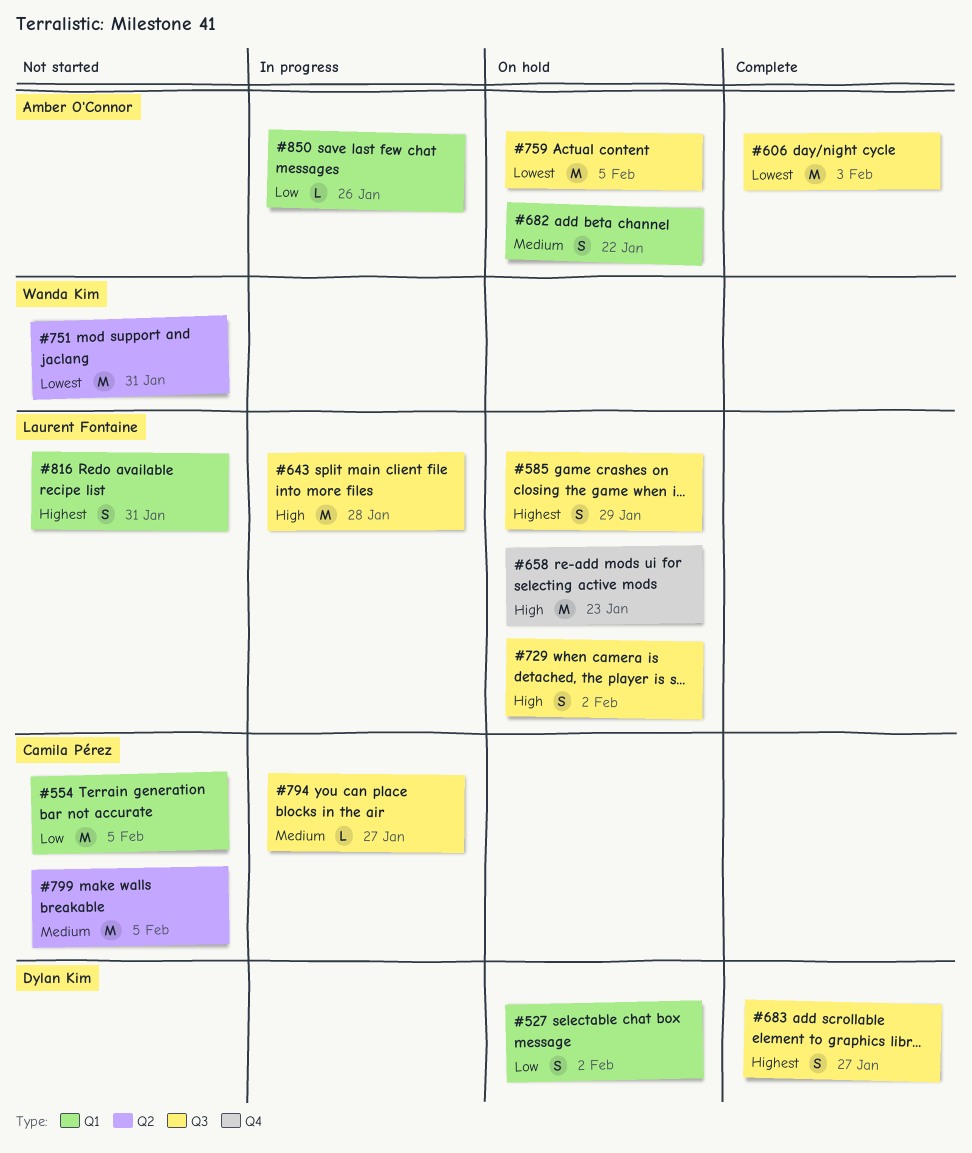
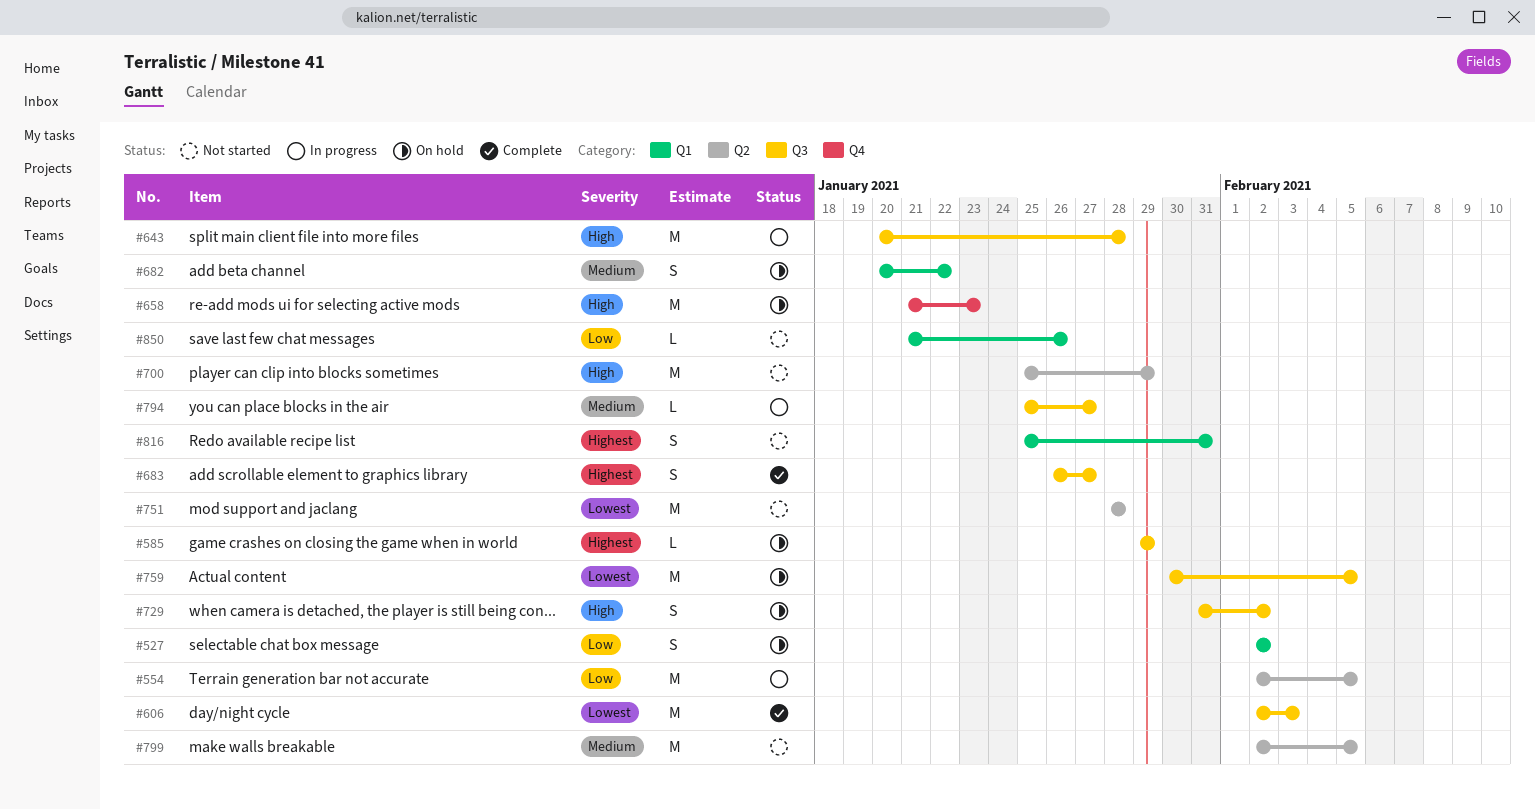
#554, status: Not started -> In progress
#554, label: Q1 -> Q2
#585, estimate: S -> L
#700: none -> present
#751, due: Jan 31 -> Jan 28
#850, status: In progress -> Not started

